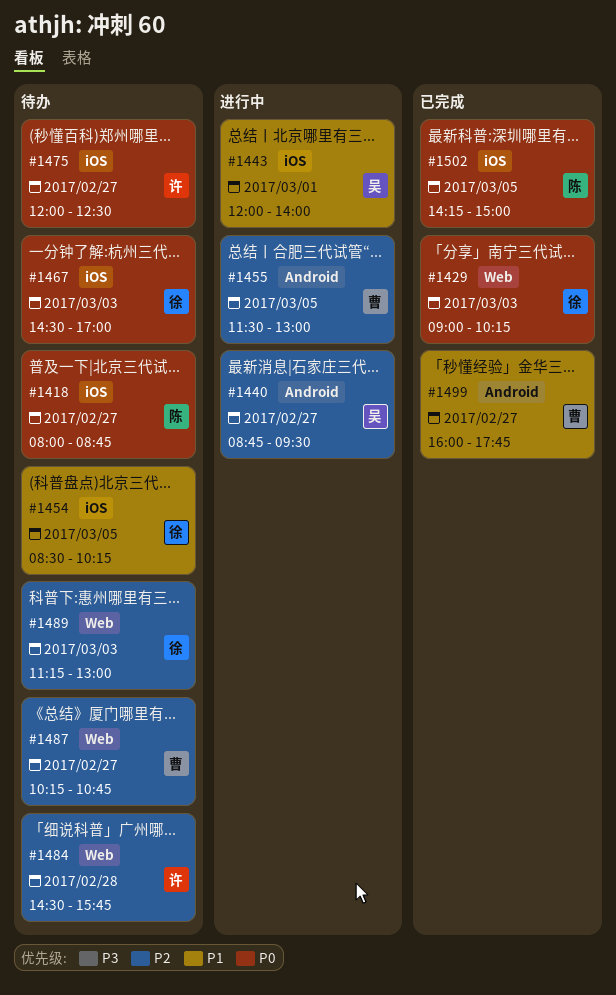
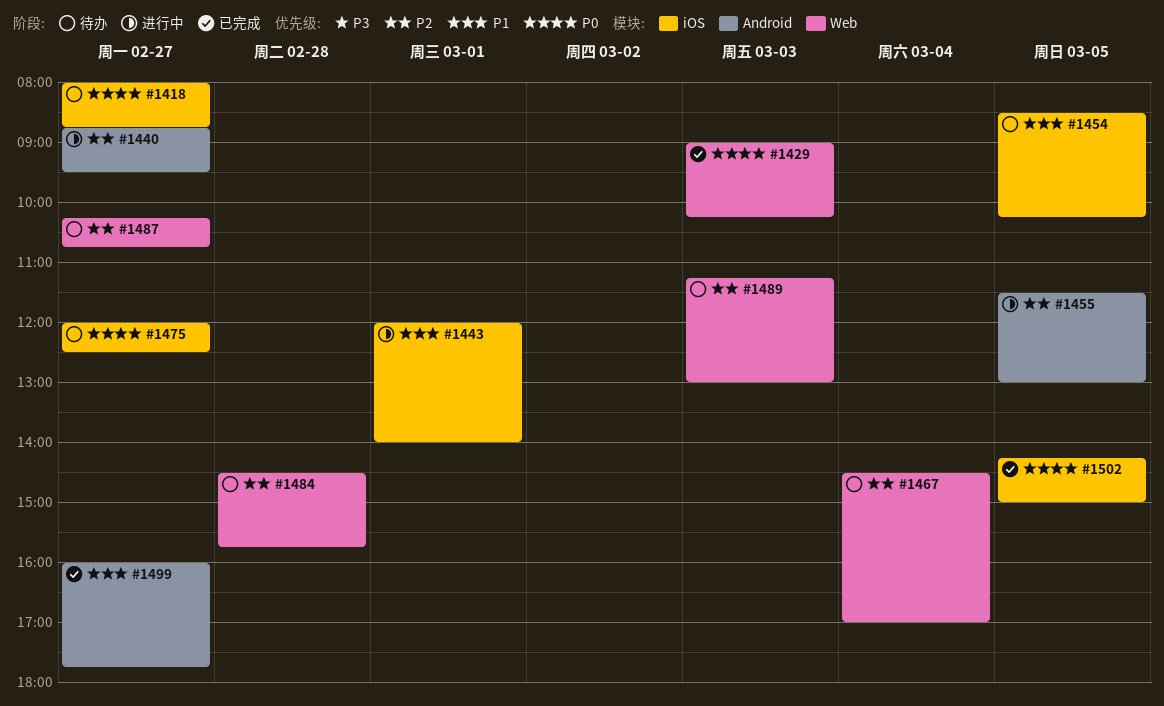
#1467, priority: P0 -> P2
#1467, label: iOS -> Web
#1467, day: Mar 3 -> Mar 4

